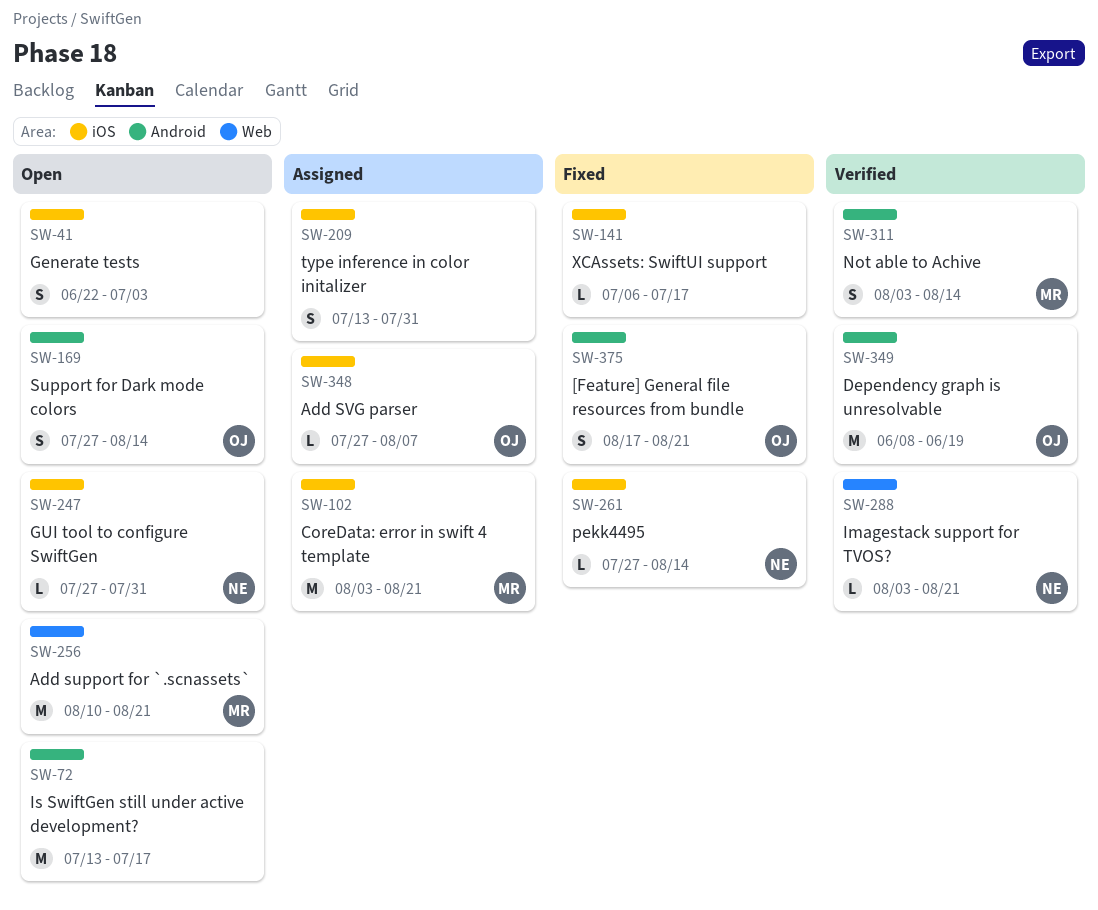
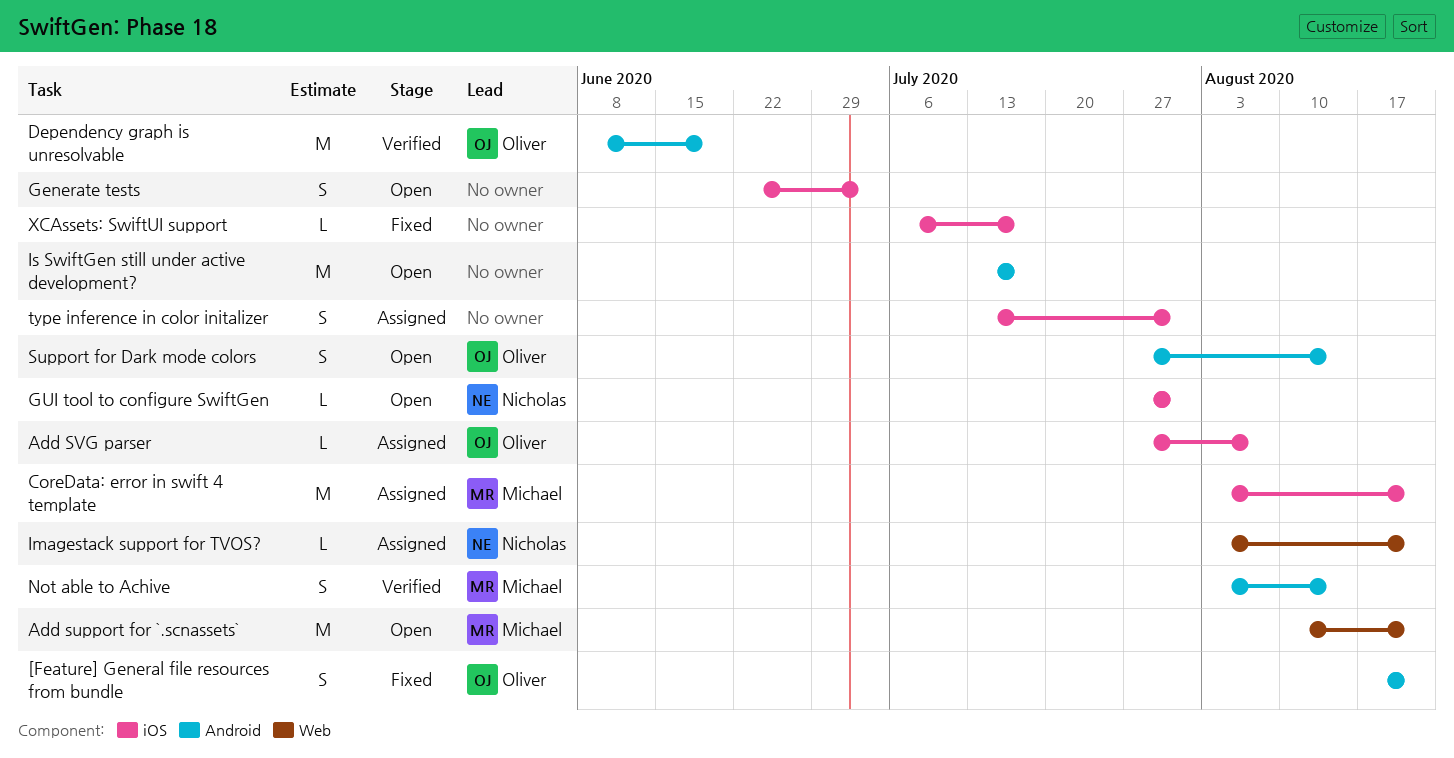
Imagestack support for TVOS?, status: Verified -> Assigned
pekk4495: present -> none

